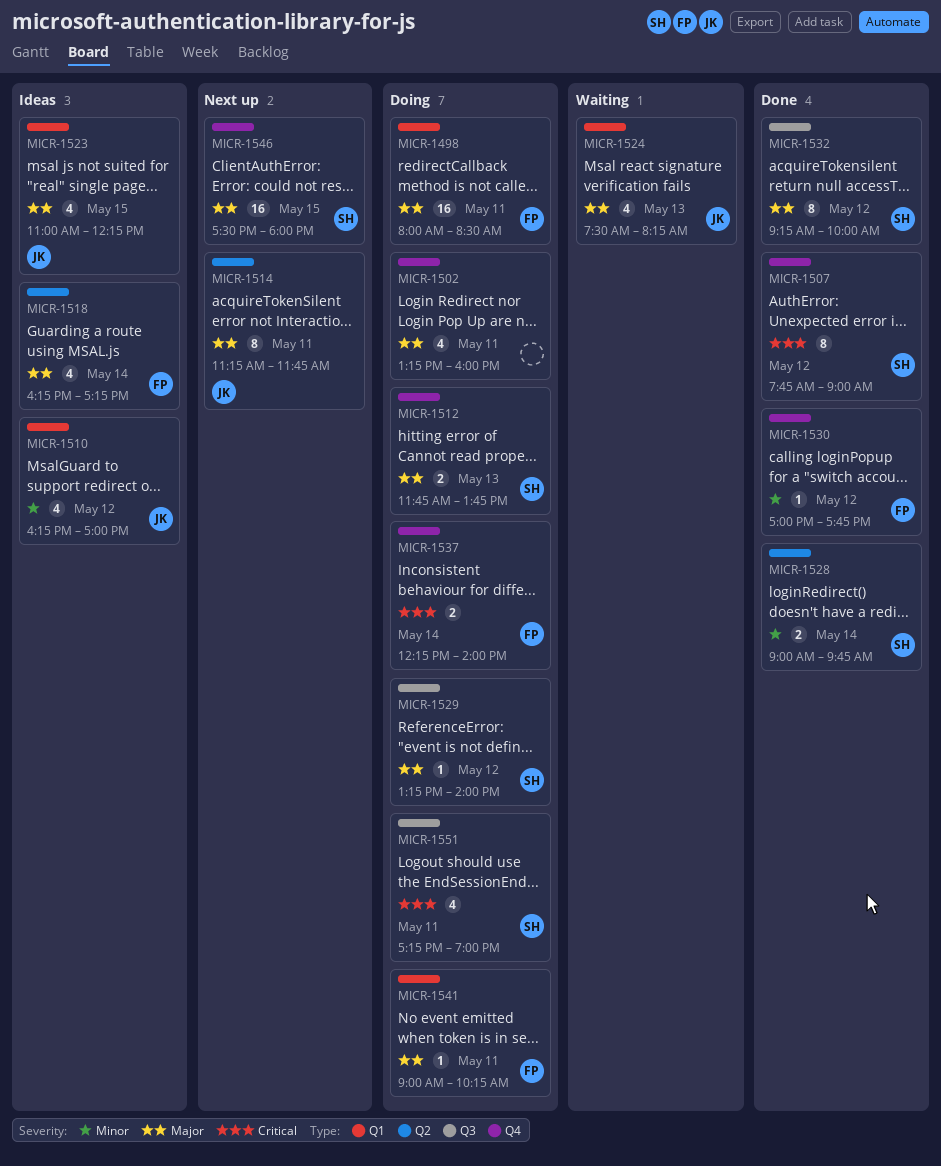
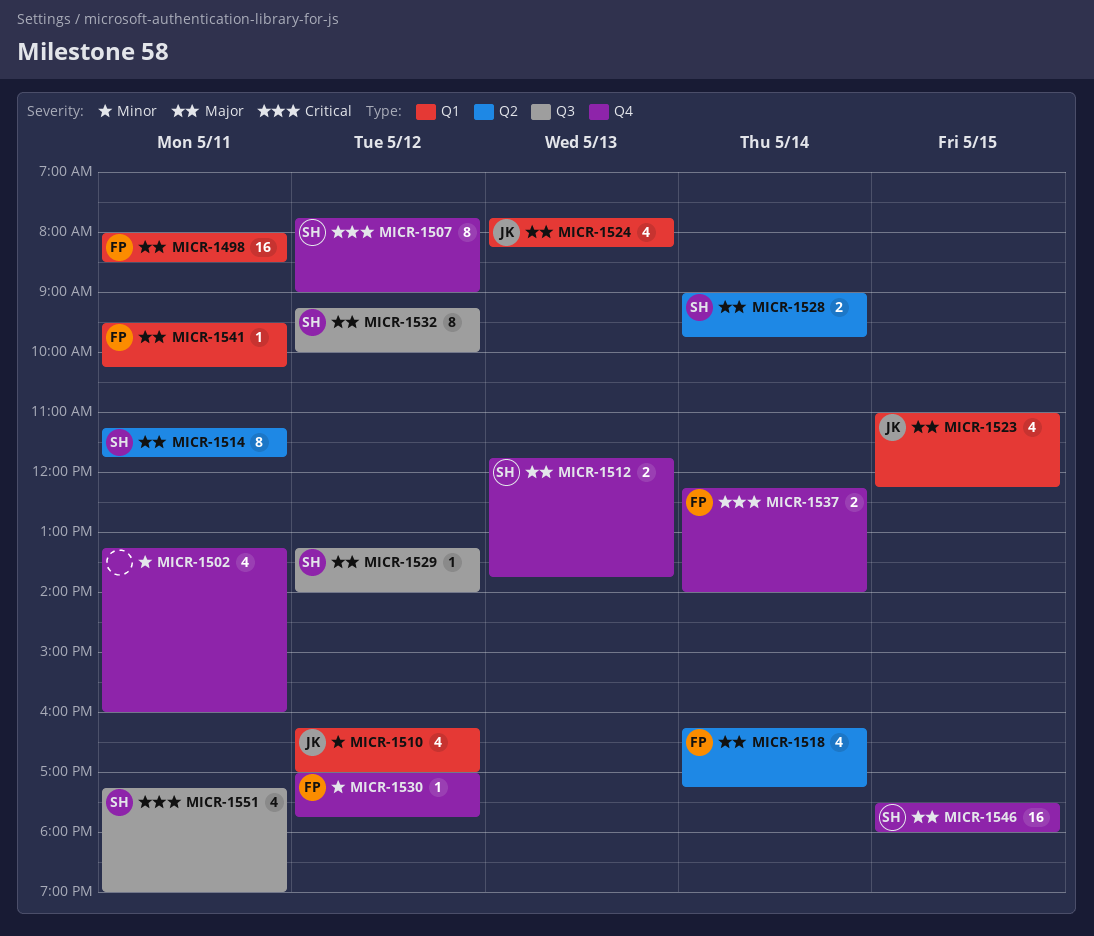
MICR-1502, priority: Major -> Minor
MICR-1514, owner: JK -> SH
MICR-1524, begins: 07:30 -> 07:45
MICR-1528, priority: Minor -> Major
MICR-1541, begins: 09:00 -> 09:30

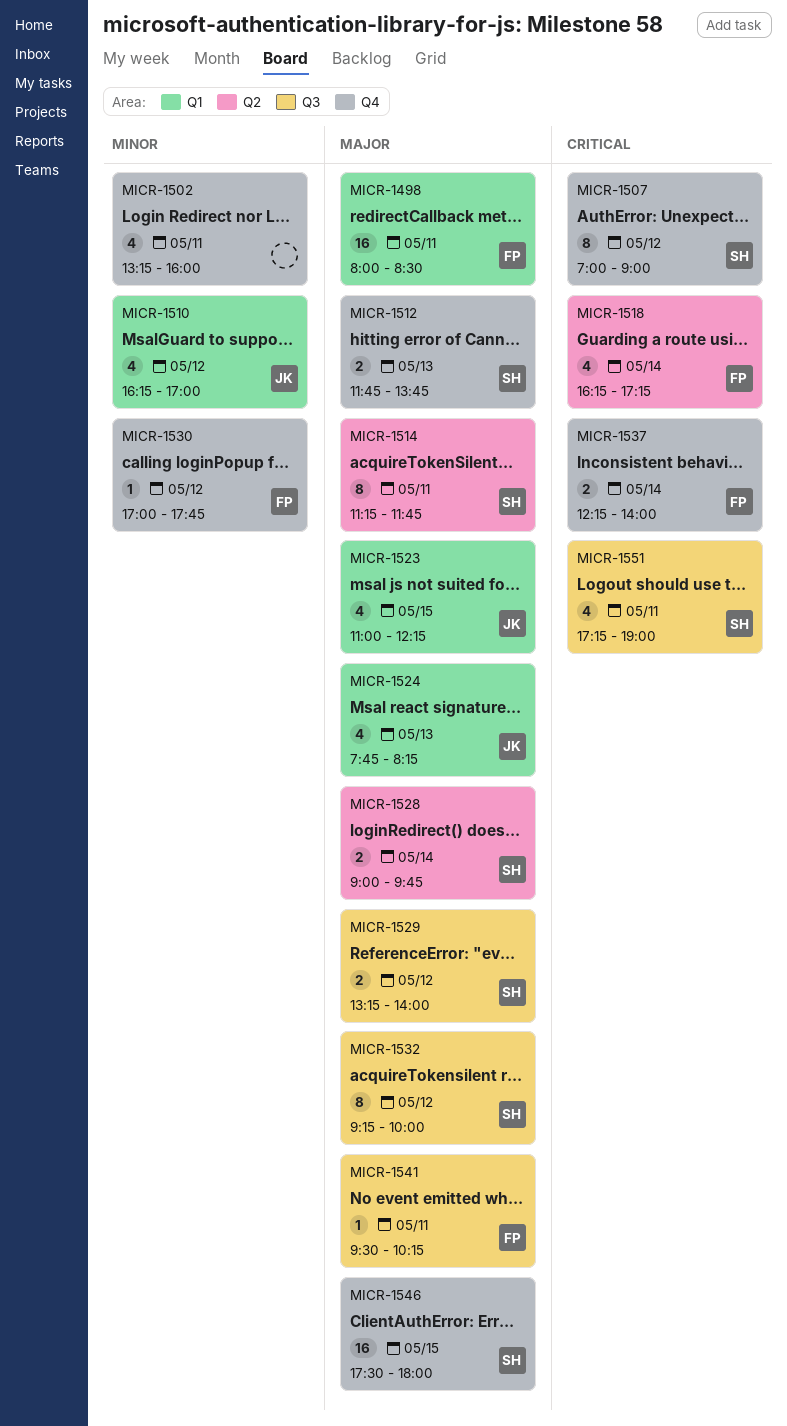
MICR-1507, begins: 07:45 -> 07:00
MICR-1518, priority: Major -> Critical
MICR-1529, estimate: 1 -> 2
MICR-1541, label: Q1 -> Q3

